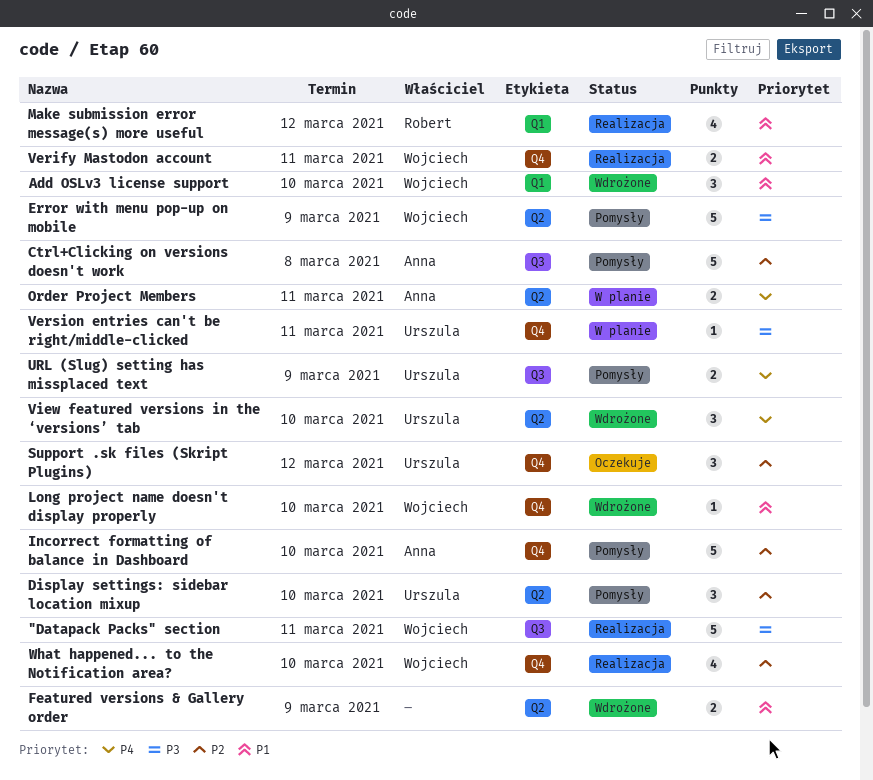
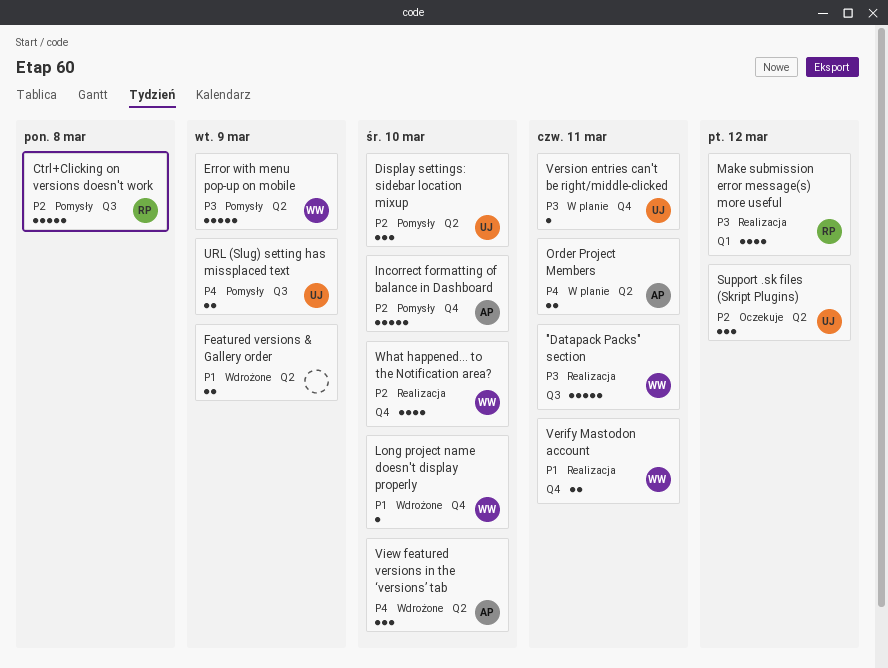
Add OSLv3 license support: present -> none
Ctrl+Clicking on versions doesn't work, owner: Anna -> Robert
Make submission error message(s) more useful, priority: P1 -> P3
Support .sk files (Skript Plugins), label: Q4 -> Q2
View featured versions in the ‘versions’ tab, owner: Urszula -> Anna

